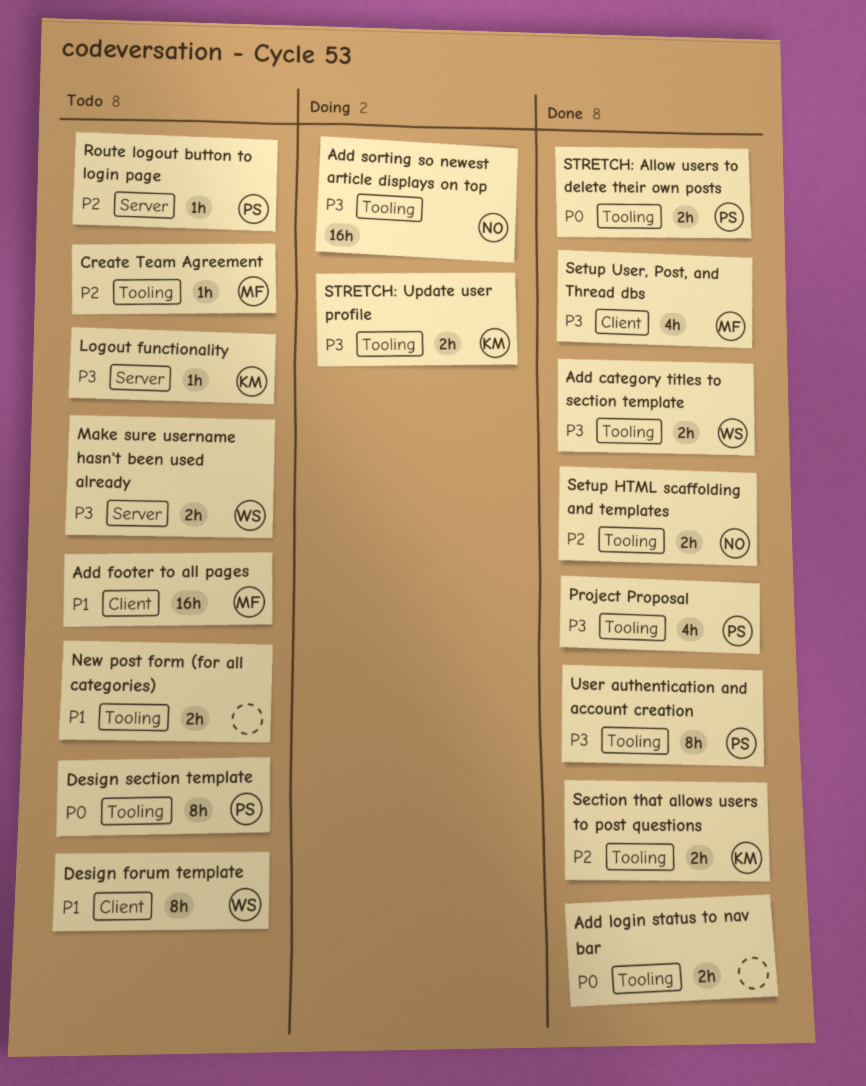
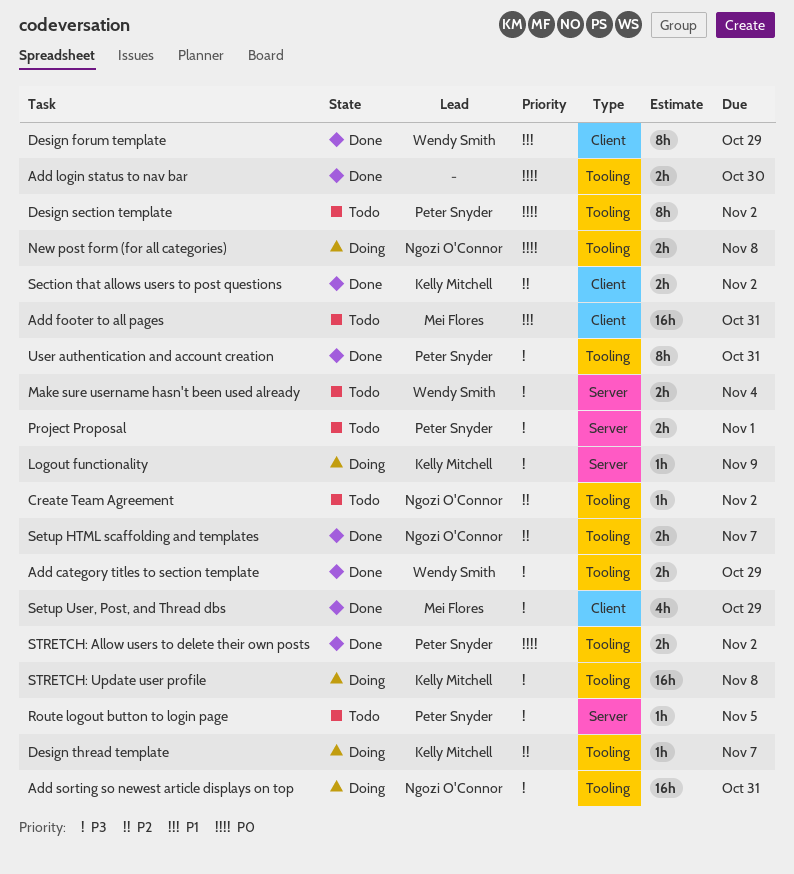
Create Team Agreement, owner: Mei Flores -> Ngozi O'Connor
Design forum template, status: Todo -> Done
Design thread template: none -> present
Logout functionality, status: Todo -> Doing
New post form (for all categories), status: Todo -> Doing
New post form (for all categories), owner: none -> Ngozi O'Connor
New post form (for all categories), priority: P1 -> P0
Project Proposal, status: Done -> Todo
Project Proposal, label: Tooling -> Server
Project Proposal, estimate: 4h -> 2h
Route logout button to login page, priority: P2 -> P3
Section that allows users to post questions, label: Tooling -> Client
STRETCH: Update user profile, estimate: 2h -> 16h

